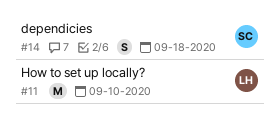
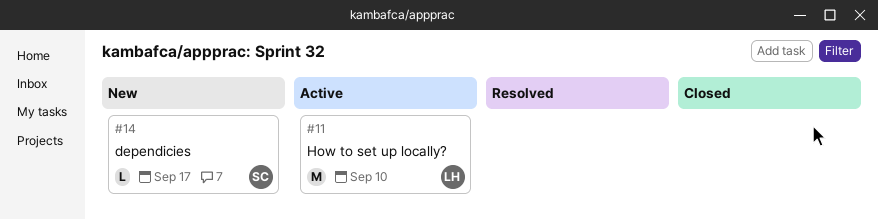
#14, estimate: S -> L
#14, due: Sep 18 -> Sep 17

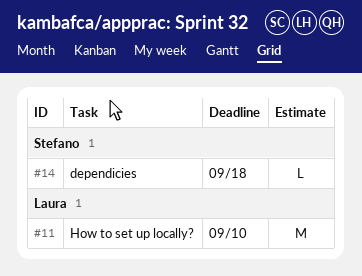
#14, due: Sep 17 -> Sep 18

